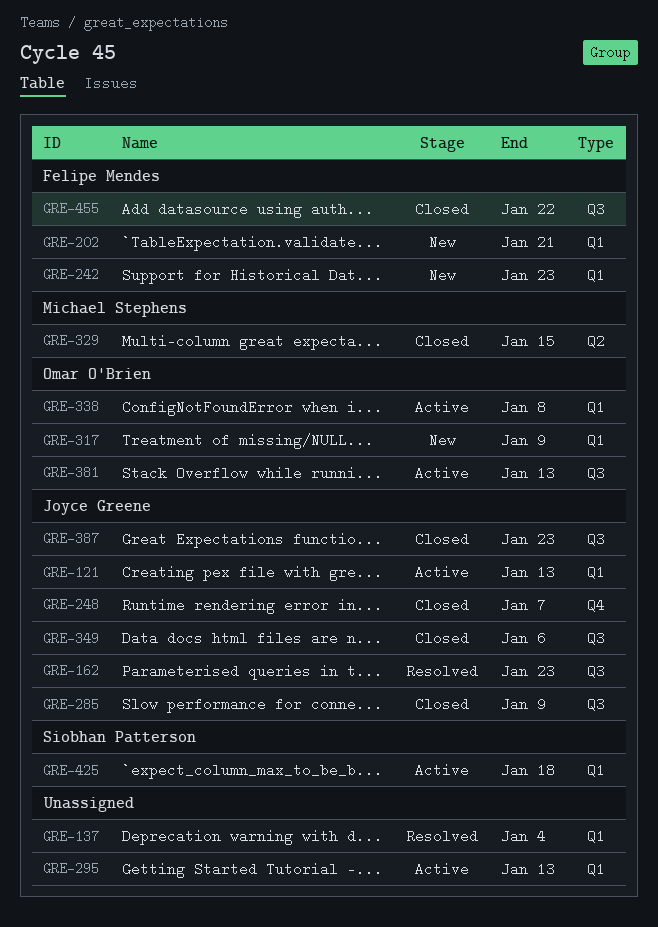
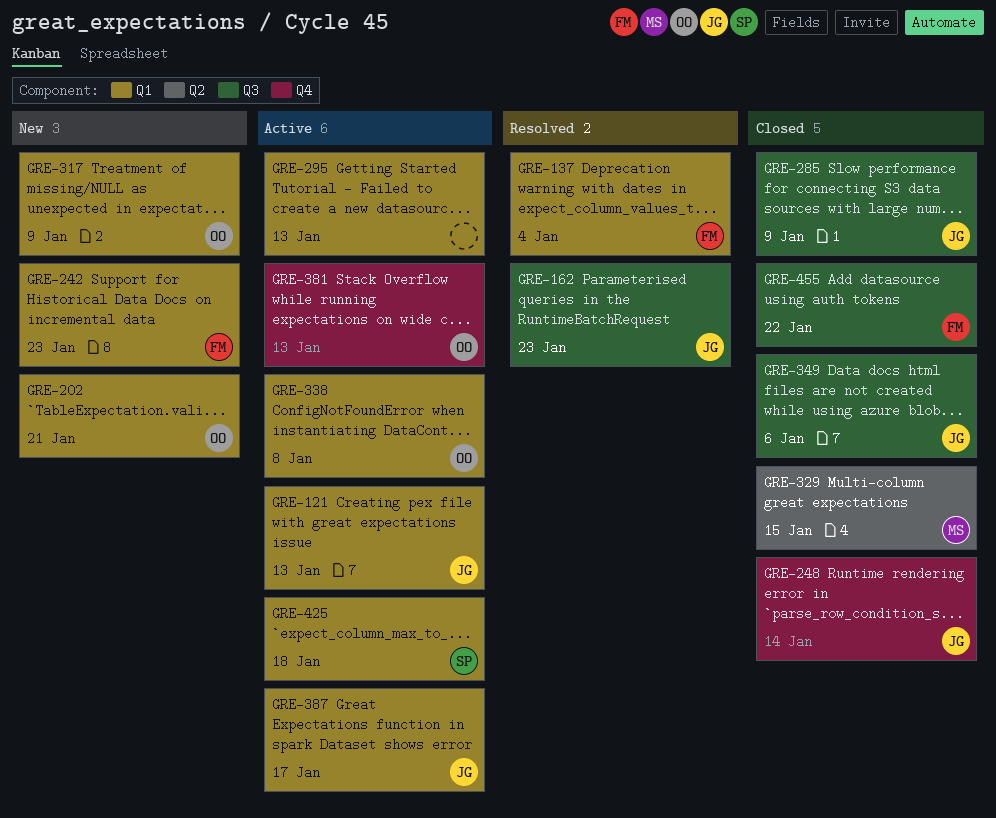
GRE-137, owner: none -> Felipe Mendes
GRE-202, owner: Felipe Mendes -> Omar O'Brien
GRE-248, due: Jan 7 -> Jan 14
GRE-381, label: Q3 -> Q4
GRE-387, status: Closed -> Active
GRE-387, label: Q3 -> Q1
GRE-387, due: Jan 23 -> Jan 17

